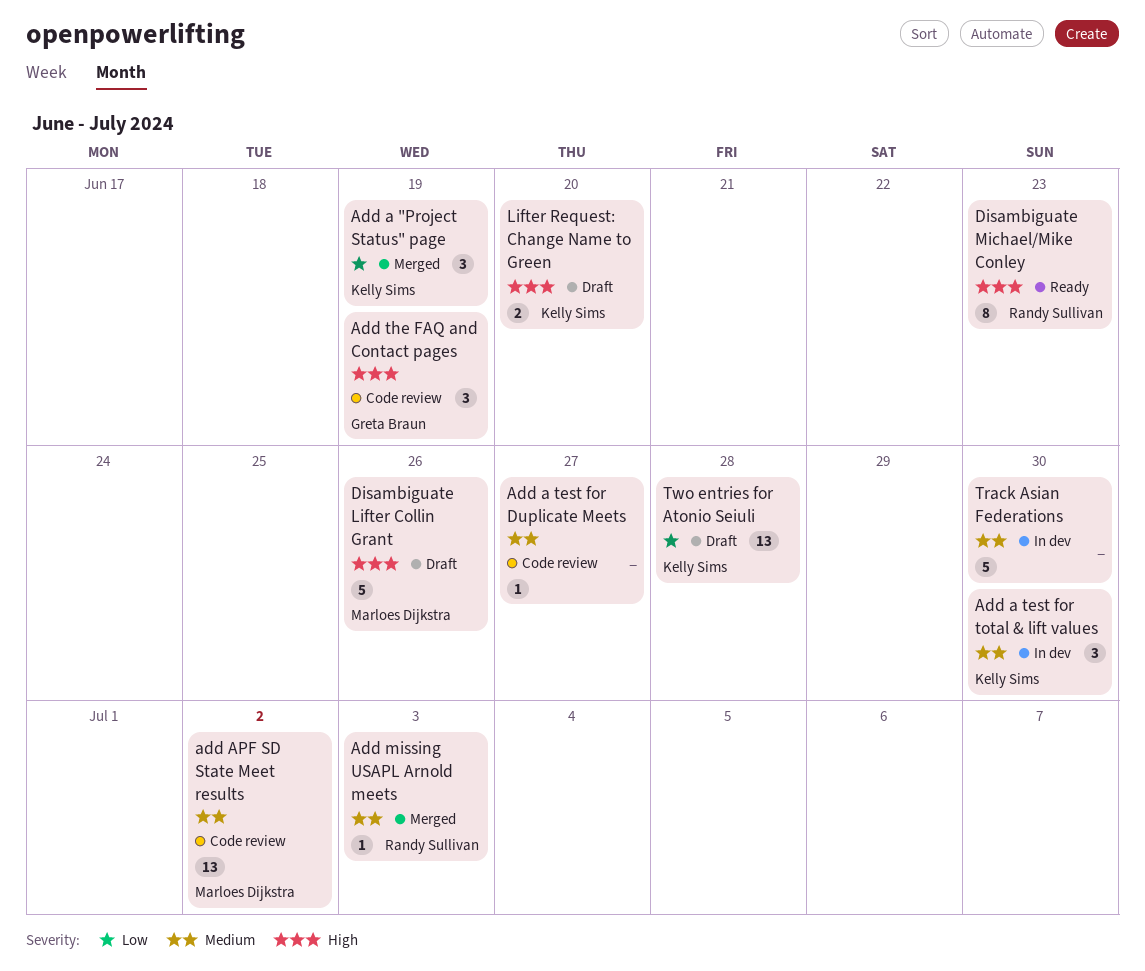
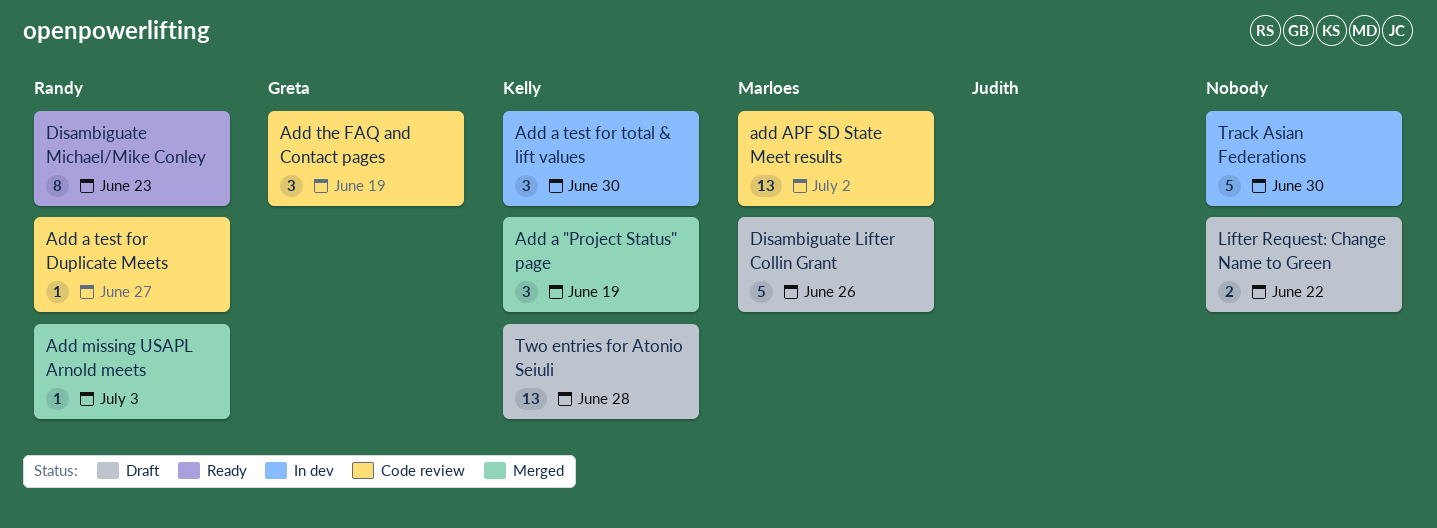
Add a test for Duplicate Meets, owner: none -> Randy Sullivan
Lifter Request: Change Name to Green, owner: Kelly Sims -> none
Lifter Request: Change Name to Green, due: Jun 20 -> Jun 22

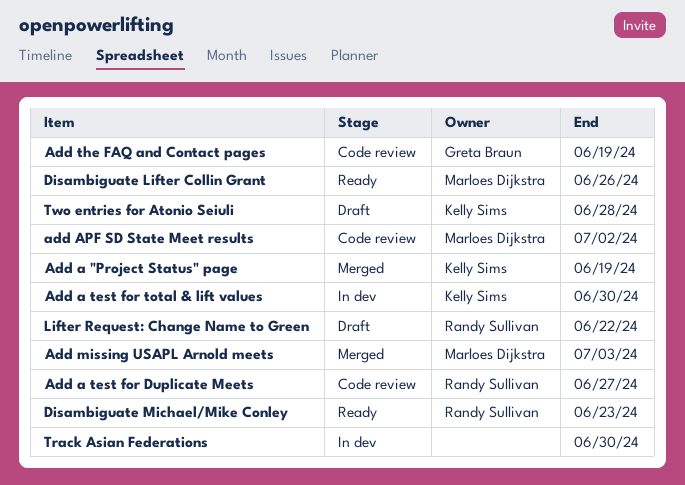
Add missing USAPL Arnold meets, owner: Randy Sullivan -> Marloes Dijkstra
Disambiguate Lifter Collin Grant, status: Draft -> Ready
Lifter Request: Change Name to Green, owner: none -> Randy Sullivan

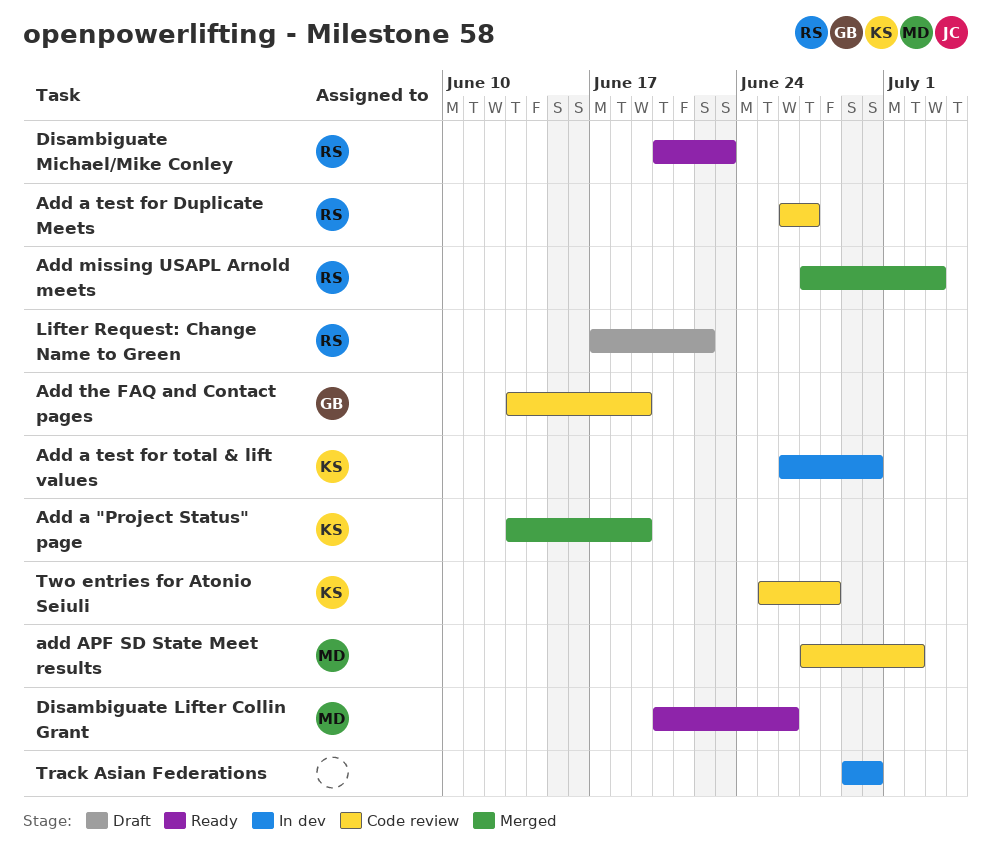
Add missing USAPL Arnold meets, owner: Marloes Dijkstra -> Randy Sullivan
Two entries for Atonio Seiuli, status: Draft -> Code review

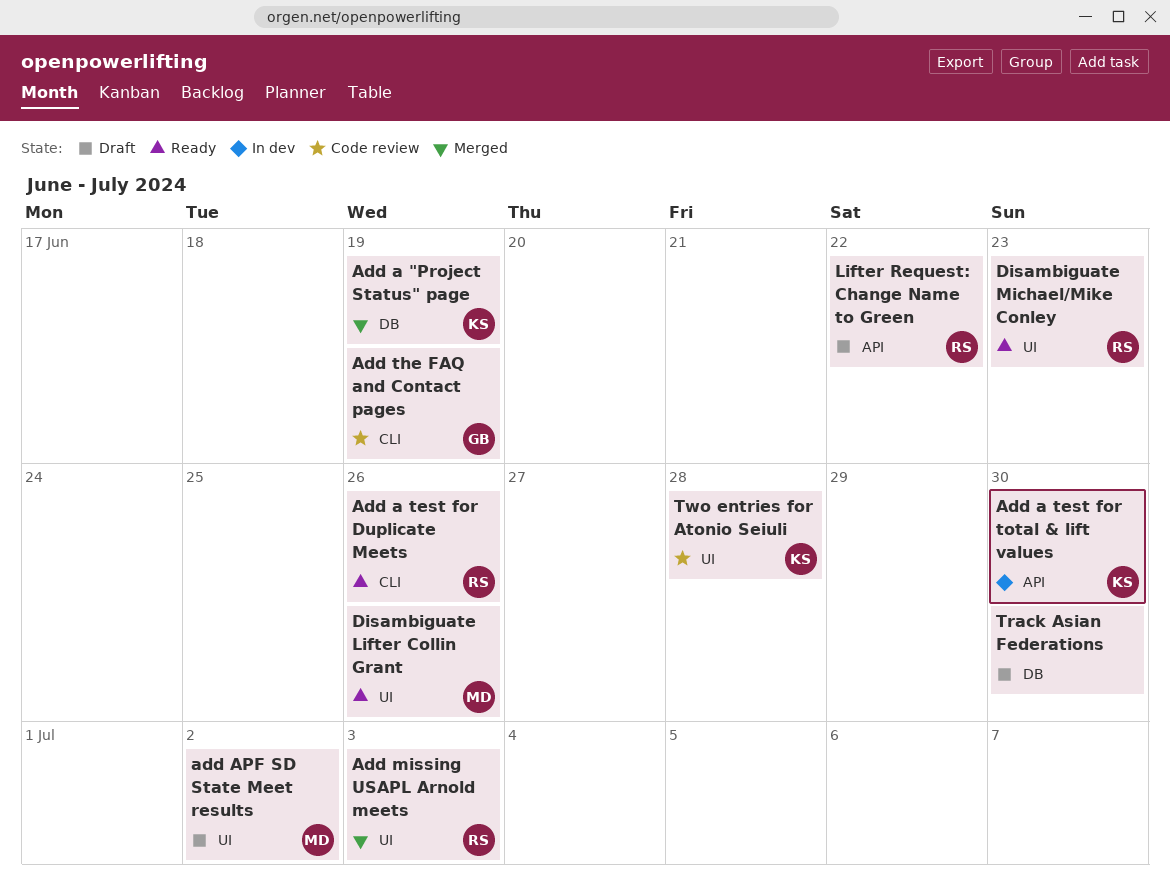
Add a test for Duplicate Meets, status: Code review -> Ready
Add a test for Duplicate Meets, due: Jun 27 -> Jun 26
add APF SD State Meet results, status: Code review -> Draft
Track Asian Federations, status: In dev -> Draft

